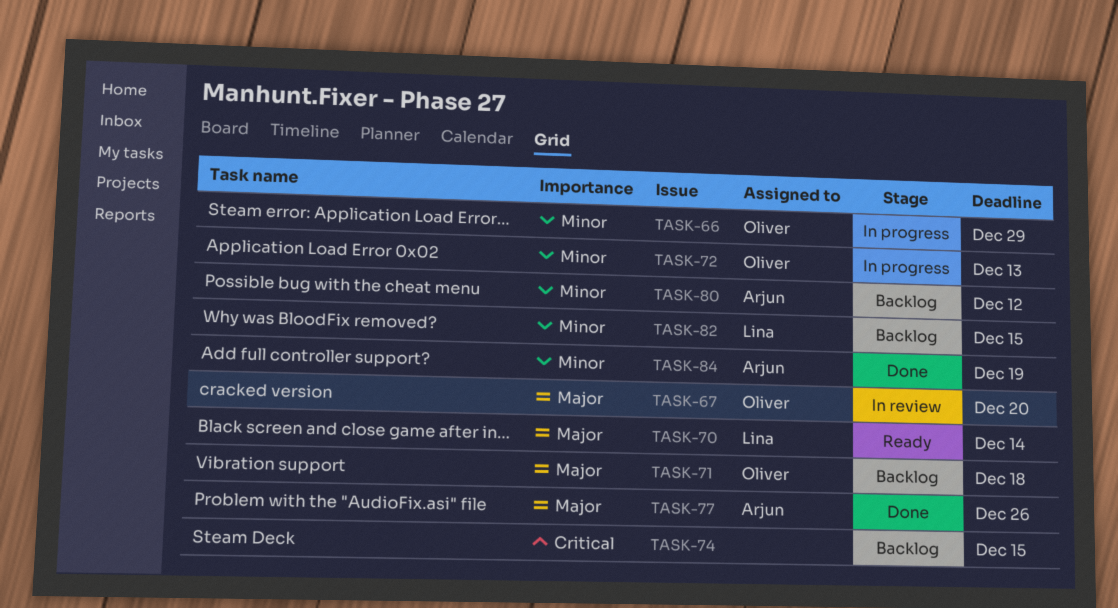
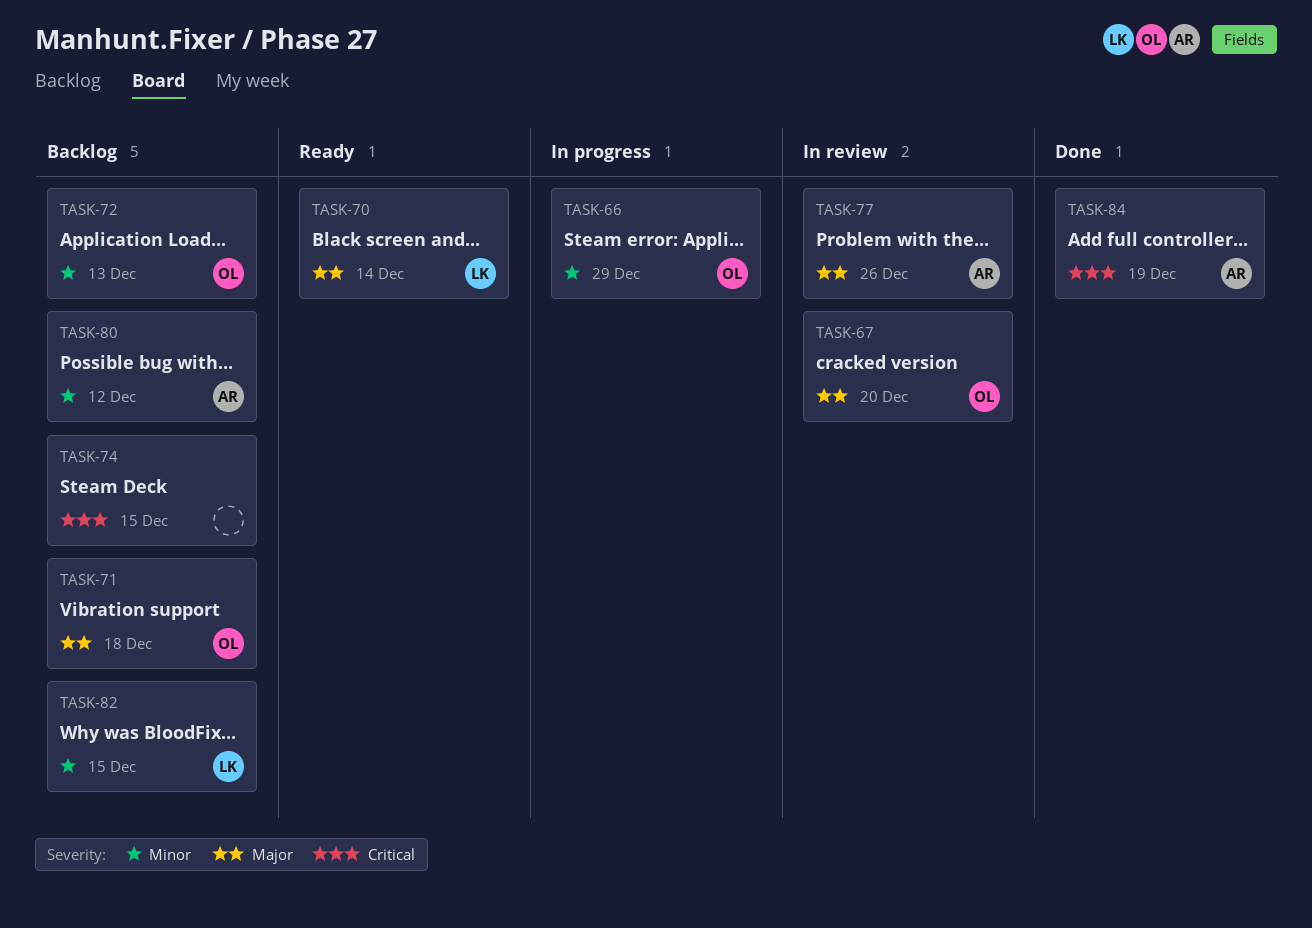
TASK-72, status: In progress -> Backlog
TASK-77, status: Done -> In review
TASK-84, priority: Minor -> Critical

